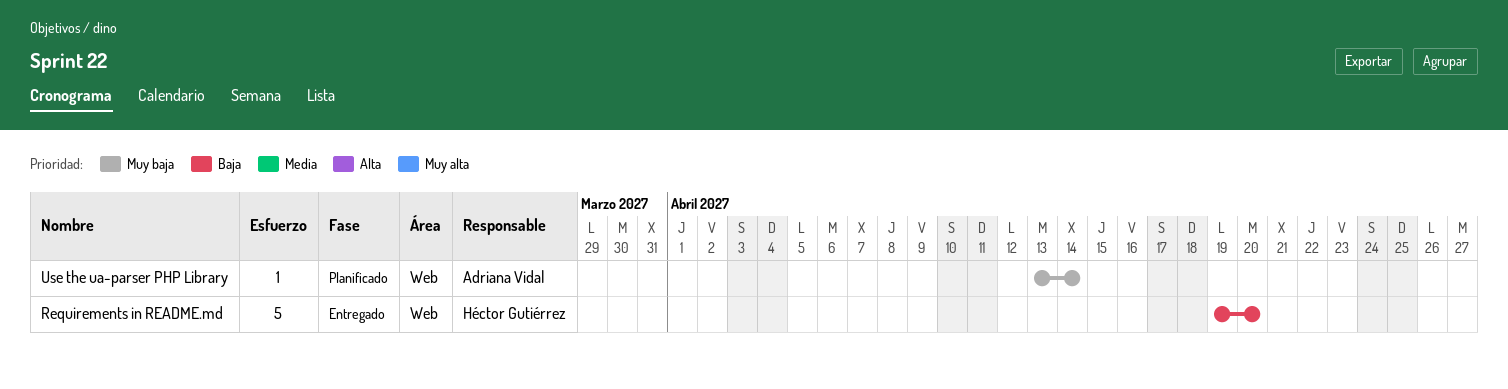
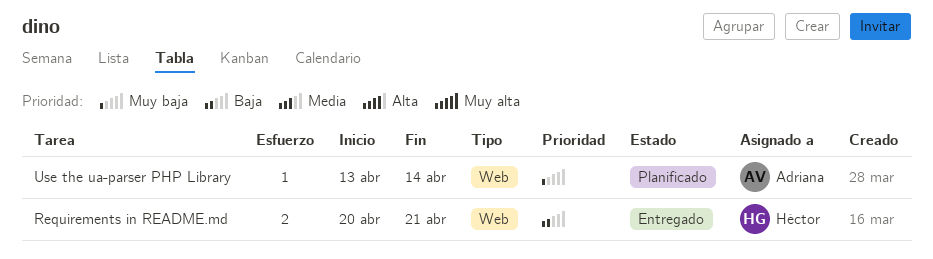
Requirements in README.md, estimate: 5 -> 2
Requirements in README.md, start: Apr 19 -> Apr 20
Requirements in README.md, due: Apr 20 -> Apr 21

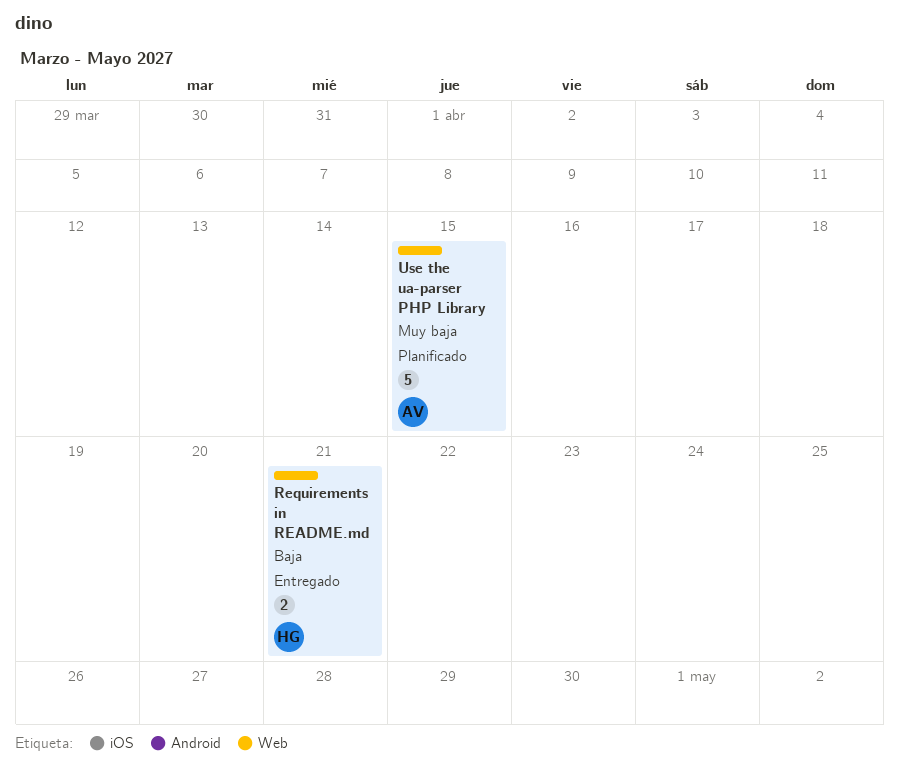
Use the ua-parser PHP Library, estimate: 1 -> 5
Use the ua-parser PHP Library, due: Apr 14 -> Apr 15

